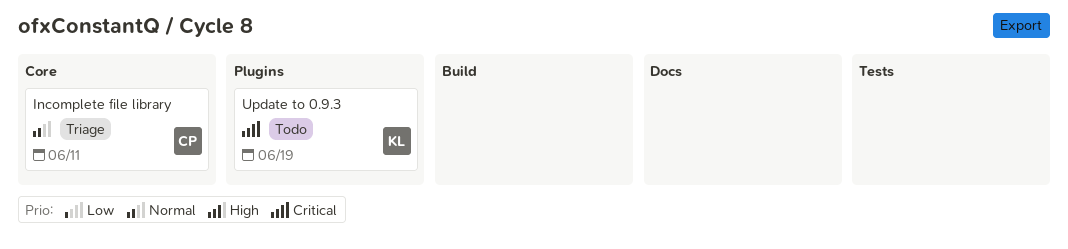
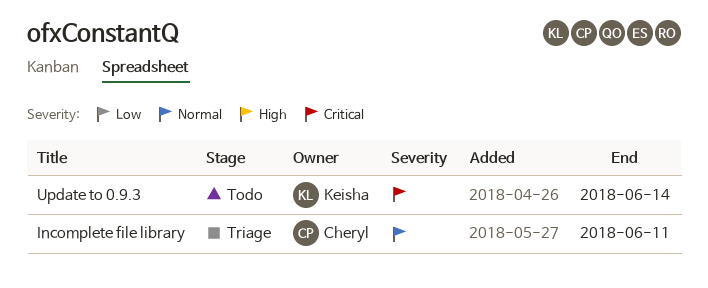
Update to 0.9.3, due: Jun 19 -> Jun 14

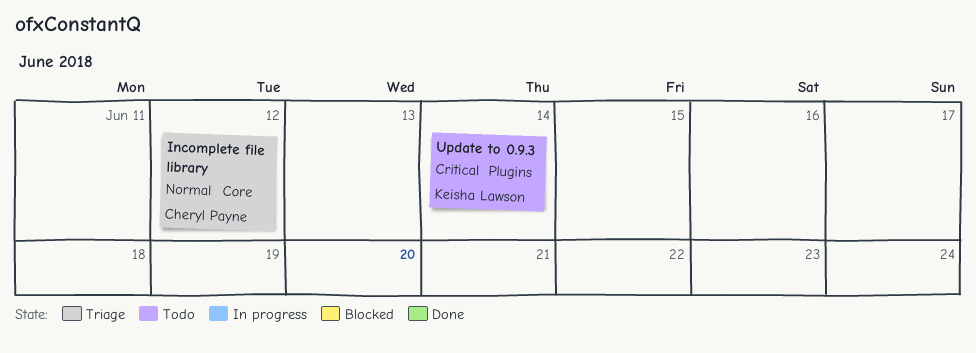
Incomplete file library, due: Jun 11 -> Jun 12

